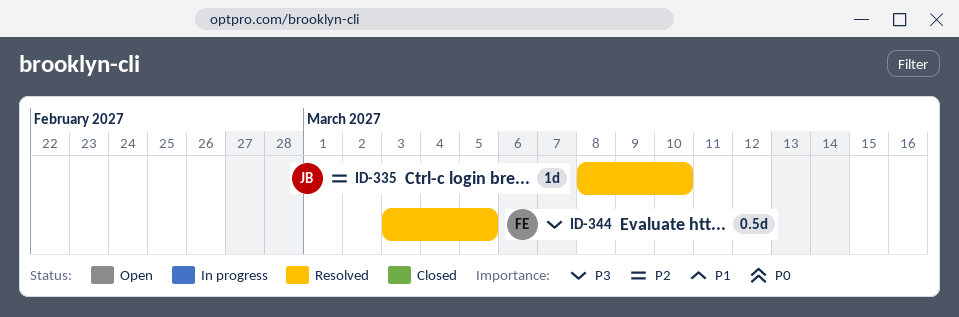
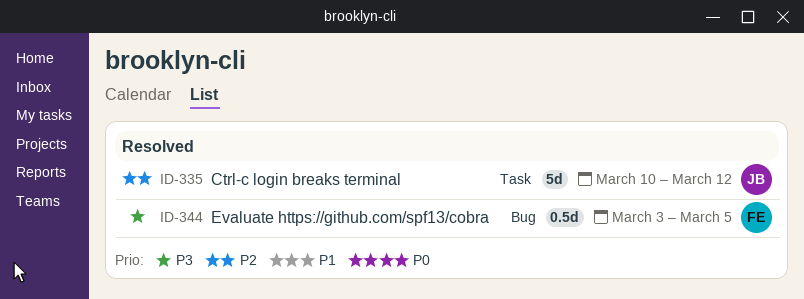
ID-335, estimate: 1d -> 5d
ID-335, start: Mar 8 -> Mar 10
ID-335, due: Mar 10 -> Mar 12

